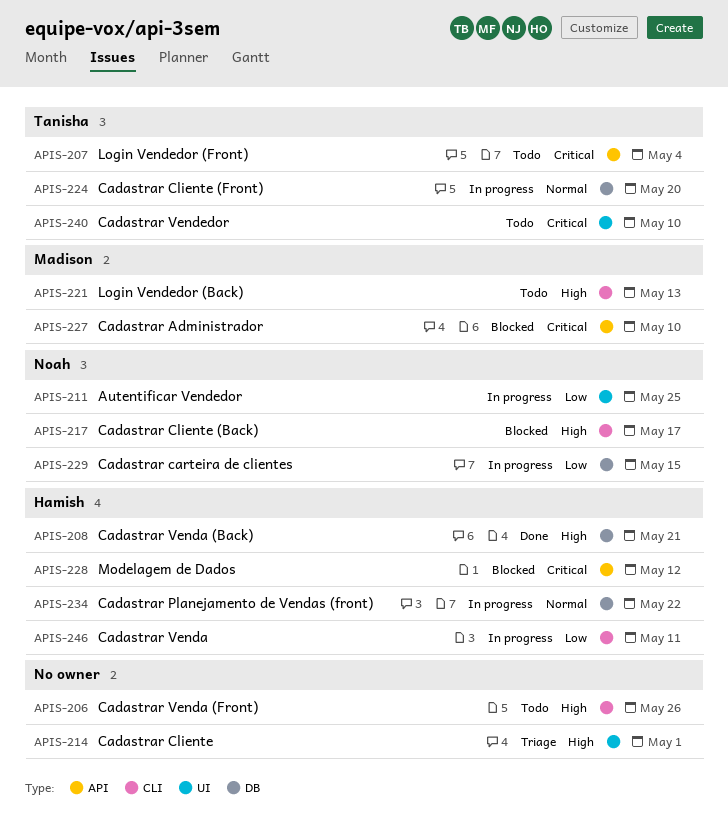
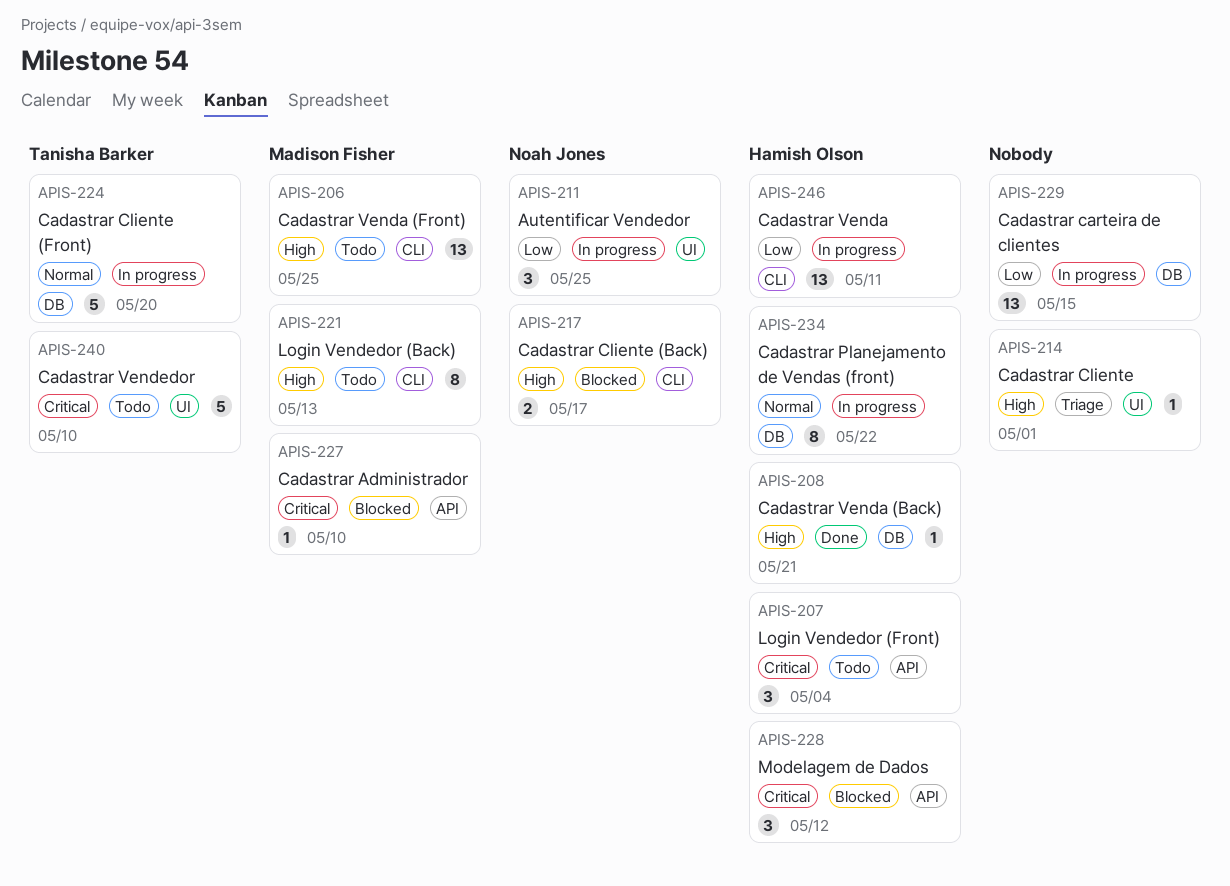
APIS-206, owner: none -> Madison Fisher
APIS-206, due: May 26 -> May 25
APIS-207, owner: Tanisha Barker -> Hamish Olson
APIS-229, owner: Noah Jones -> none

